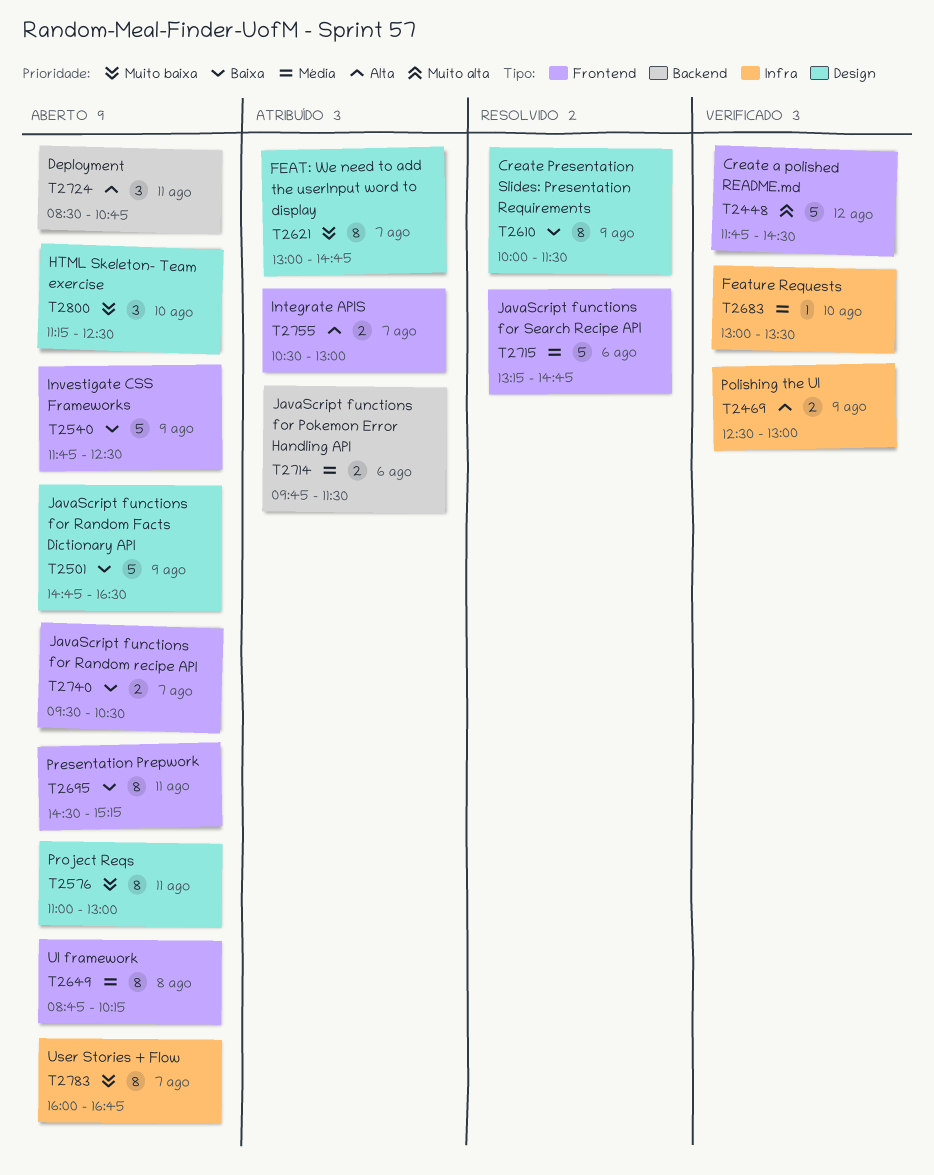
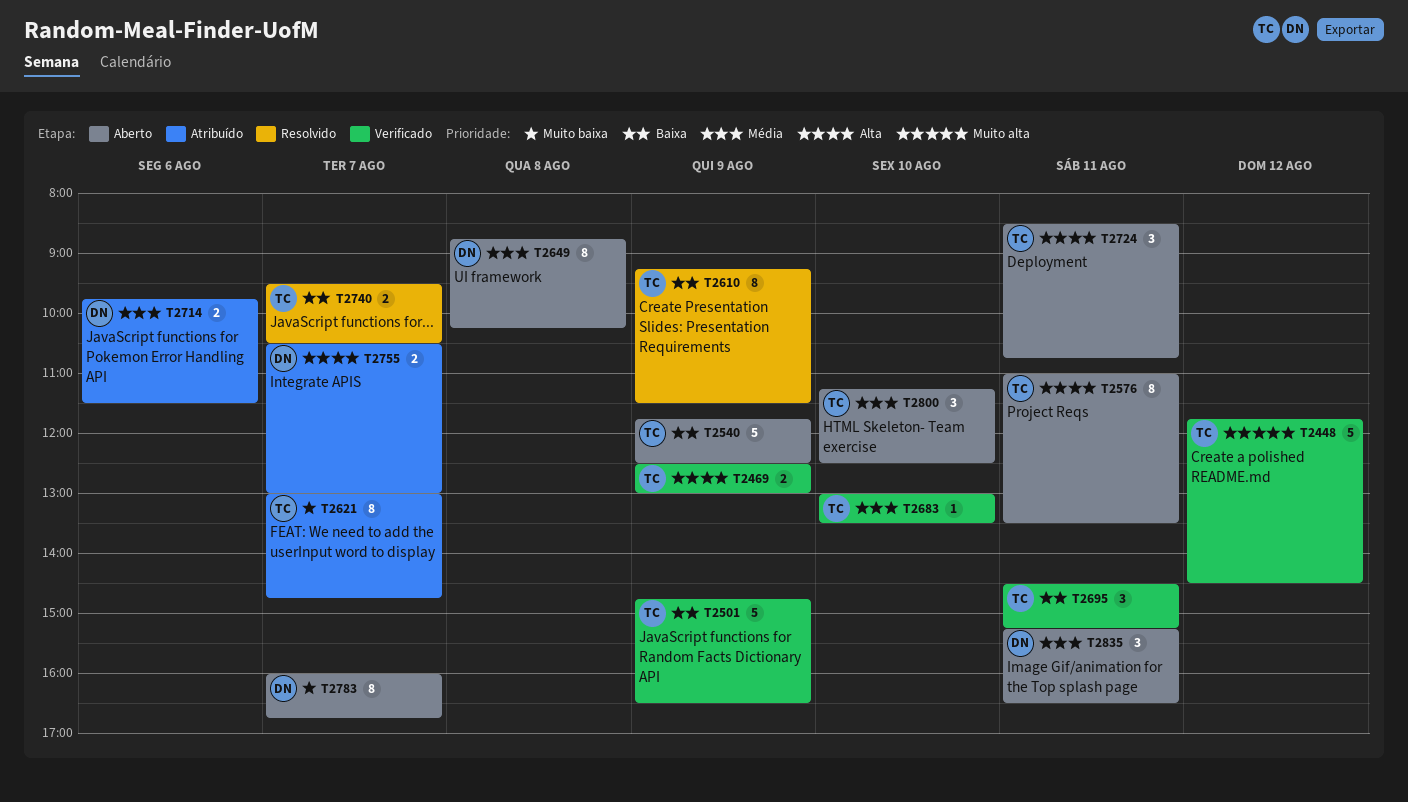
T2501, status: Aberto -> Verificado
T2576, priority: Muito baixa -> Alta
T2576, ends: 13:00 -> 13:30
T2610, begins: 10:00 -> 09:15
T2695, status: Aberto -> Verificado
T2695, estimate: 8 -> 3
T2715: present -> none
T2740, status: Aberto -> Resolvido
T2800, priority: Muito baixa -> Média
T2835: none -> present

